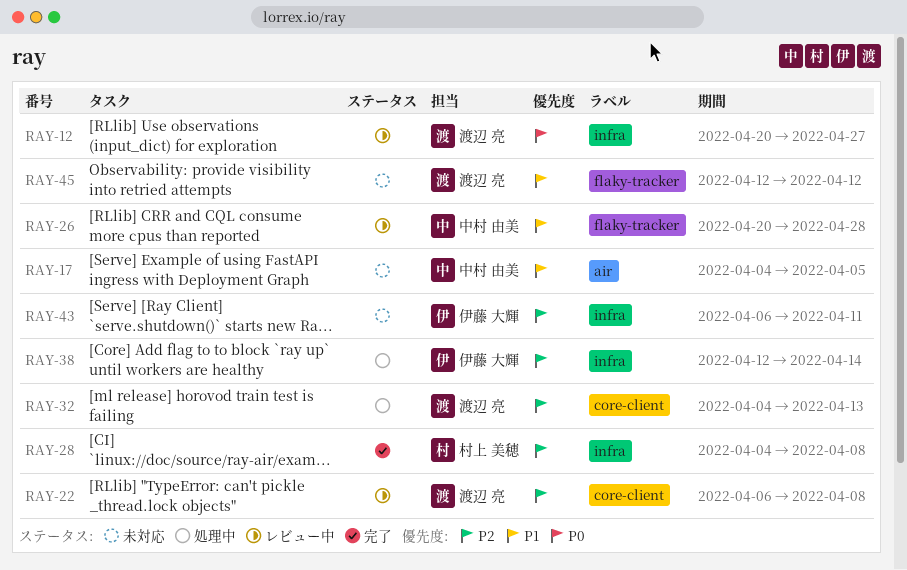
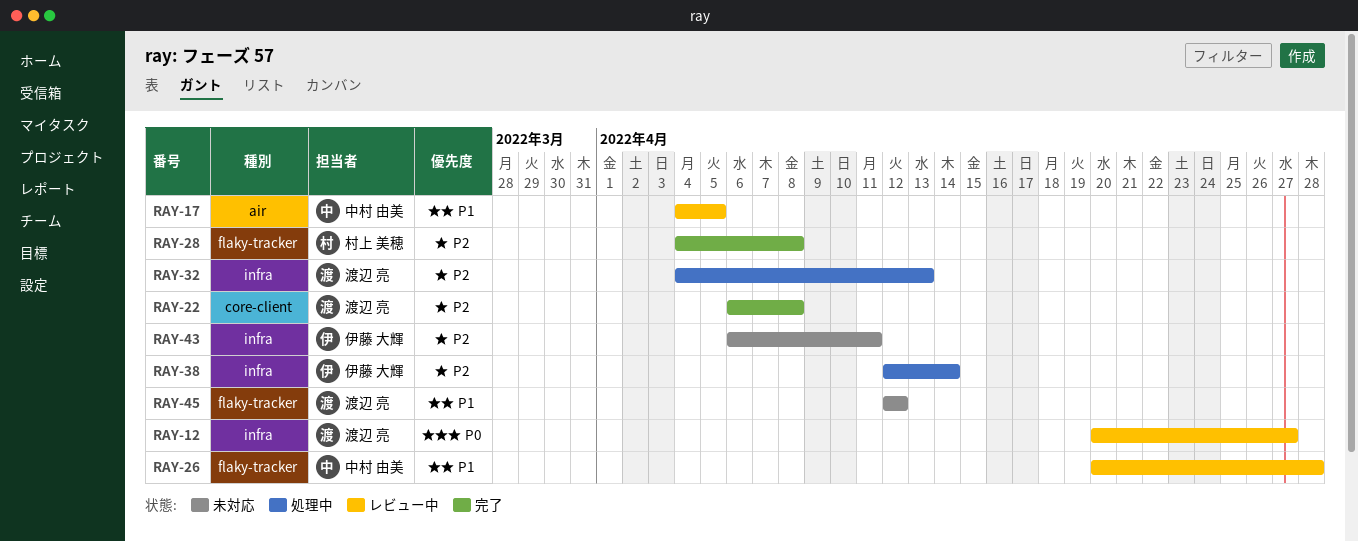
RAY-17, status: 未対応 -> レビュー中
RAY-22, status: レビュー中 -> 完了
RAY-28, label: infra -> flaky-tracker
RAY-32, label: core-client -> infra

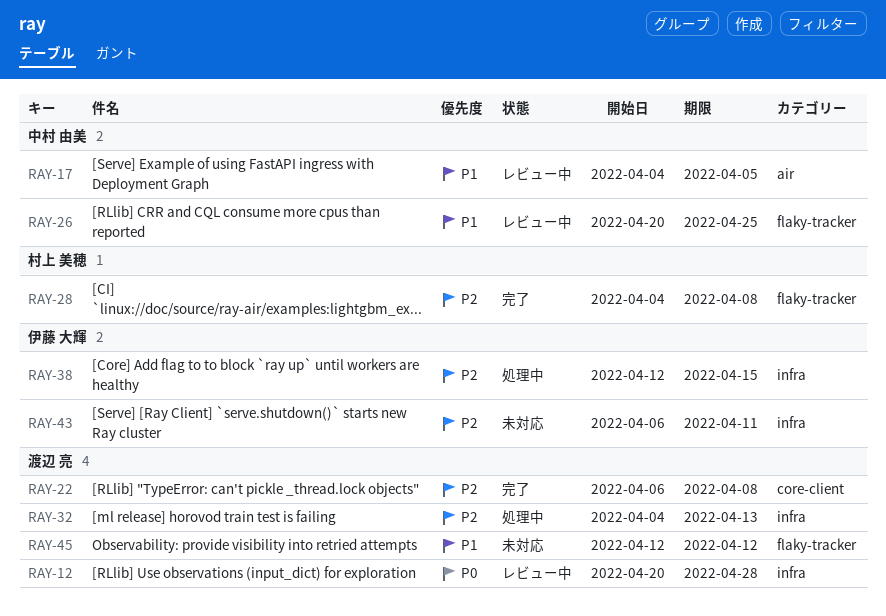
RAY-12, due: Apr 27 -> Apr 28
RAY-26, due: Apr 28 -> Apr 25
RAY-38, due: Apr 14 -> Apr 15

